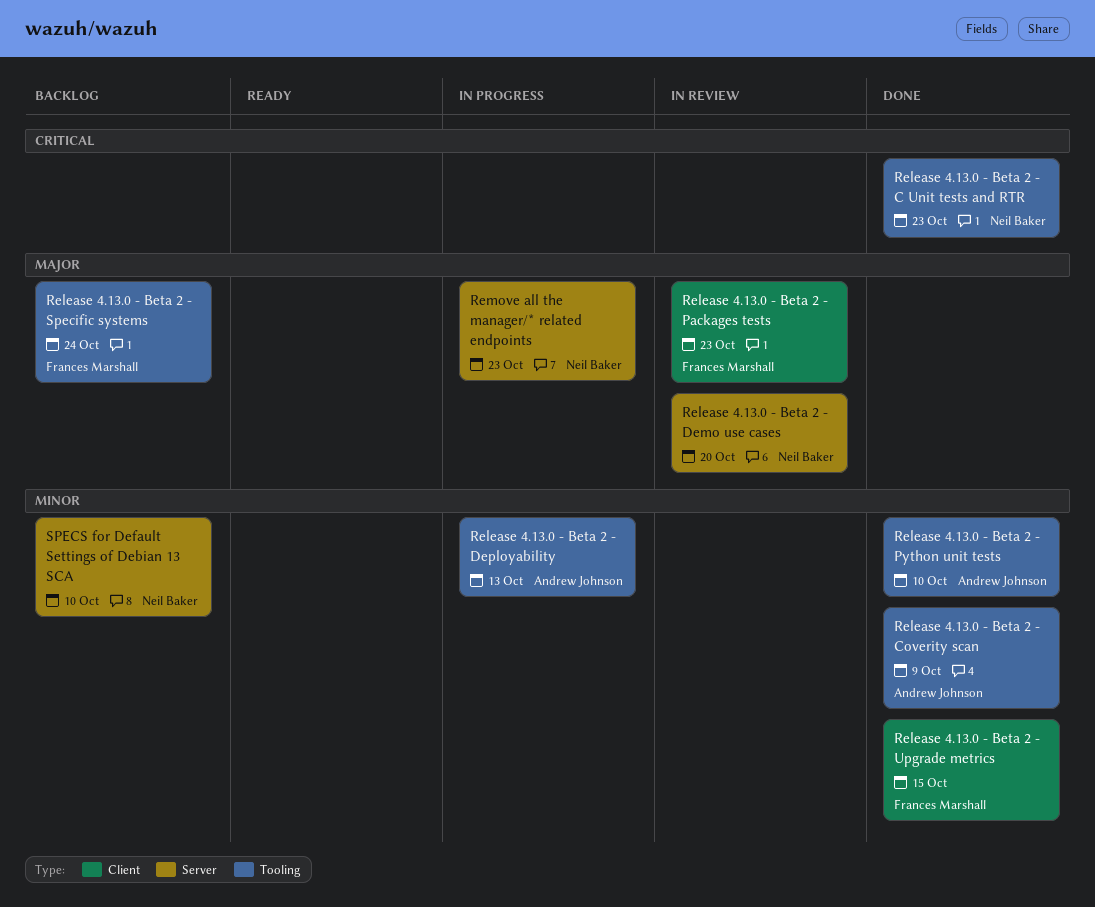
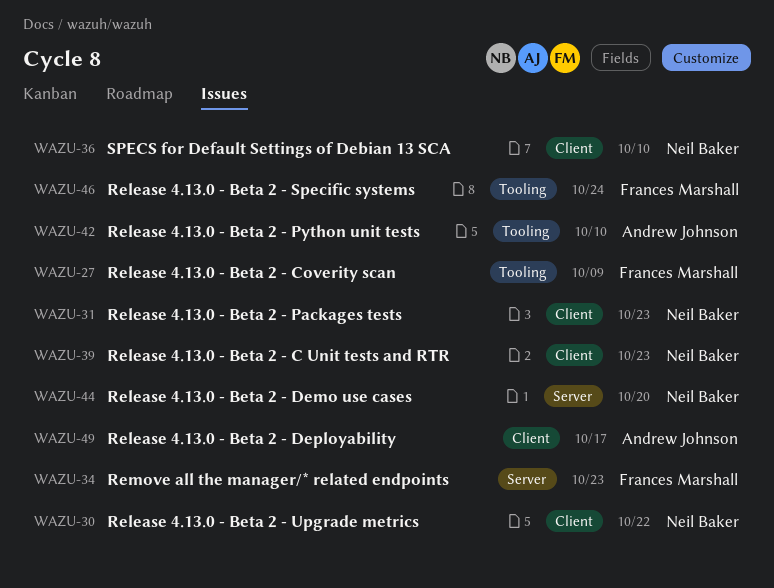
Release 4.13.0 - Beta 2 - C Unit tests and RTR, label: Tooling -> Client
Release 4.13.0 - Beta 2 - Coverity scan, owner: Andrew Johnson -> Frances Marshall
Release 4.13.0 - Beta 2 - Deployability, label: Tooling -> Client
Release 4.13.0 - Beta 2 - Deployability, due: Oct 13 -> Oct 17
Release 4.13.0 - Beta 2 - Packages tests, owner: Frances Marshall -> Neil Baker
Release 4.13.0 - Beta 2 - Upgrade metrics, owner: Frances Marshall -> Neil Baker
Release 4.13.0 - Beta 2 - Upgrade metrics, due: Oct 15 -> Oct 22
Remove all the manager/* related endpoints, owner: Neil Baker -> Frances Marshall
SPECS for Default Settings of Debian 13 SCA, label: Server -> Client

